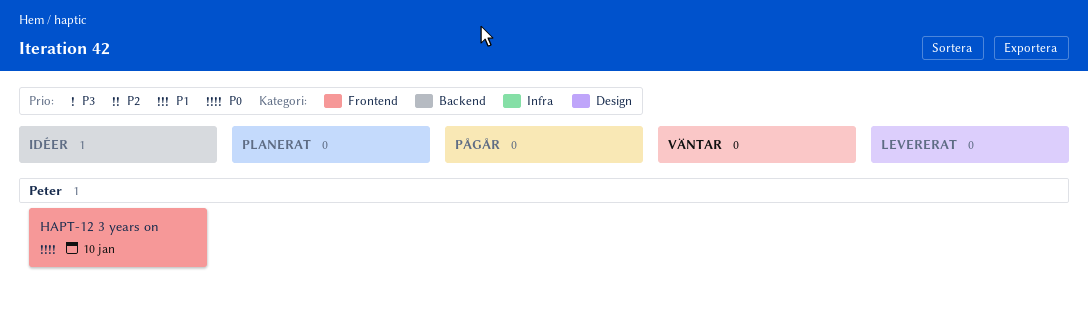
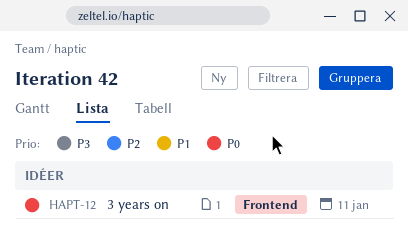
HAPT-12, due: Jan 10 -> Jan 11

